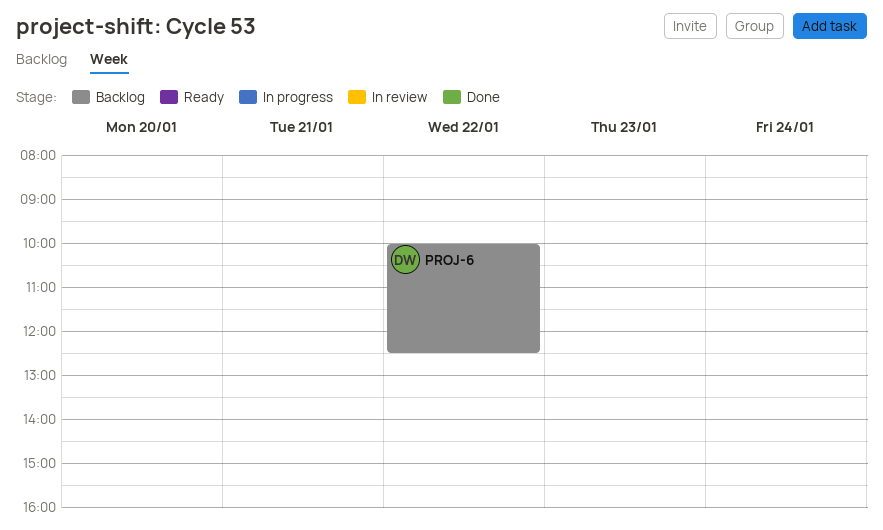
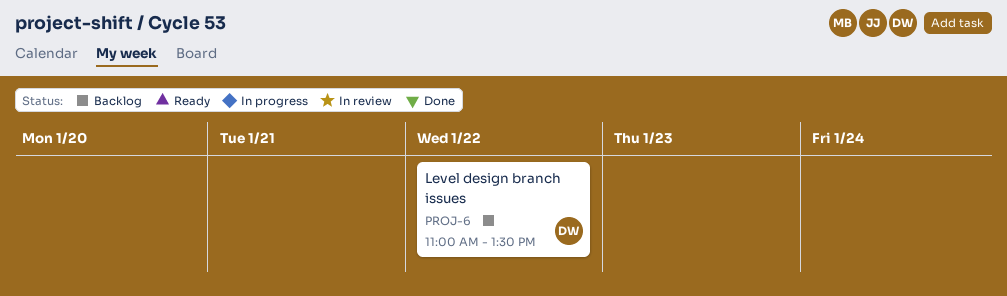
PROJ-6, begins: 10:00 -> 11:00
PROJ-6, ends: 12:30 -> 13:30

